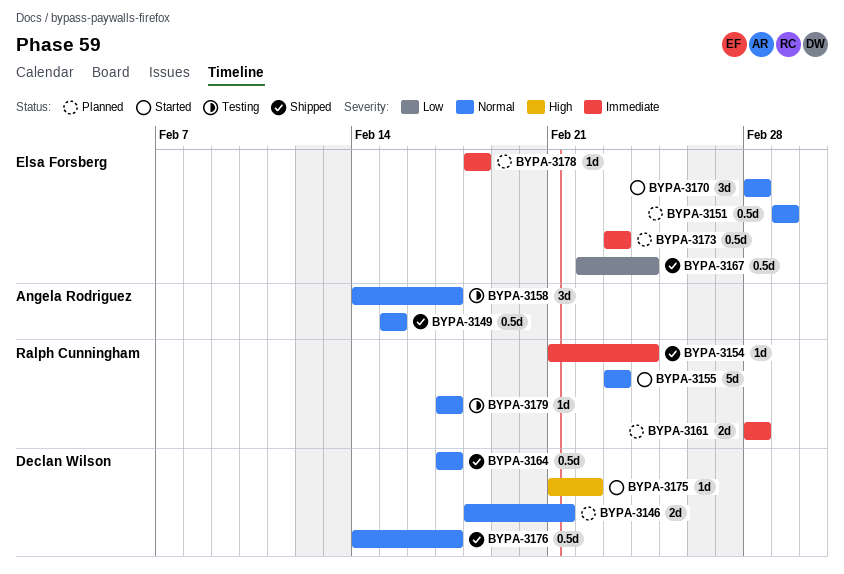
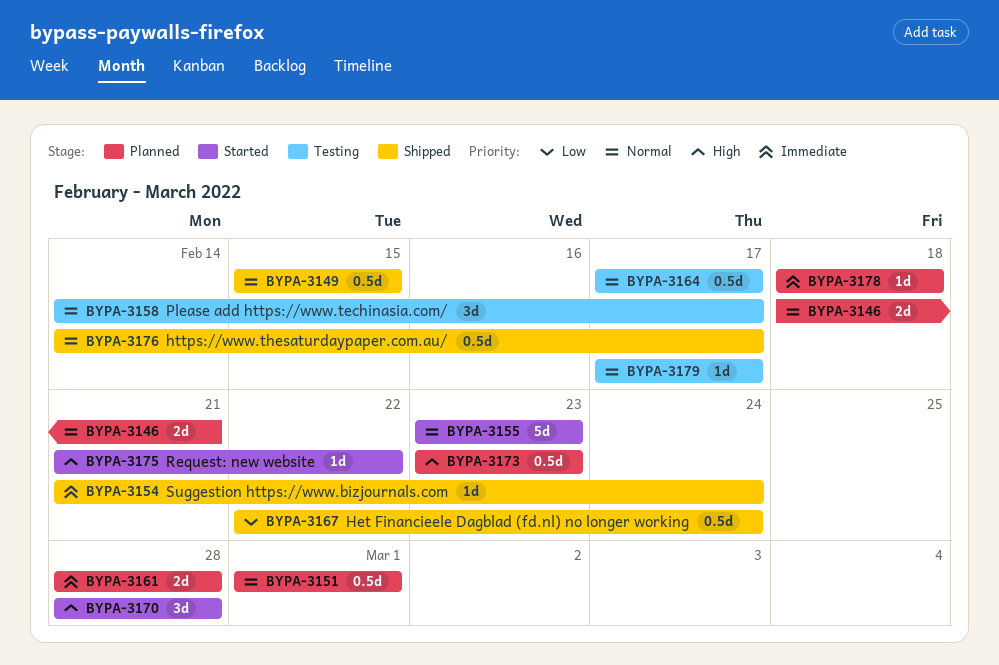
BYPA-3164, status: Shipped -> Testing
BYPA-3170, priority: Normal -> High
BYPA-3173, priority: Immediate -> High

